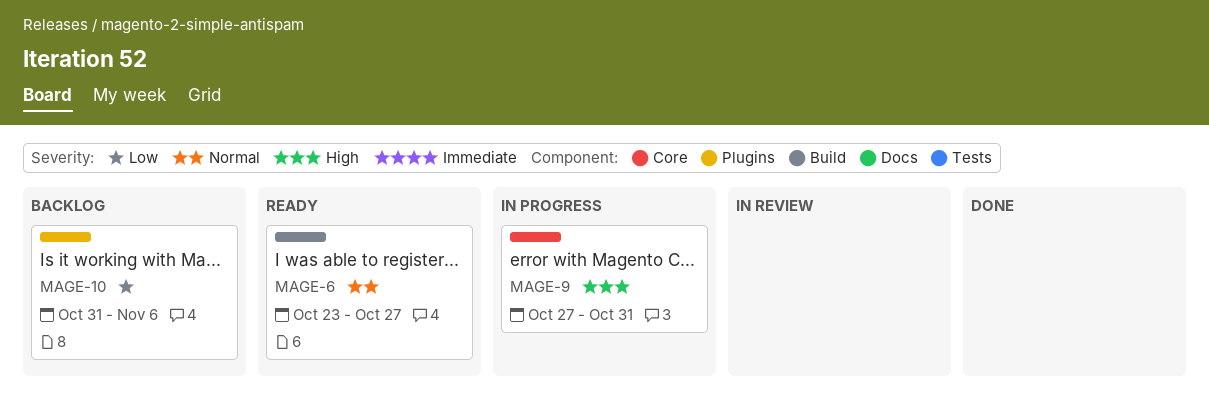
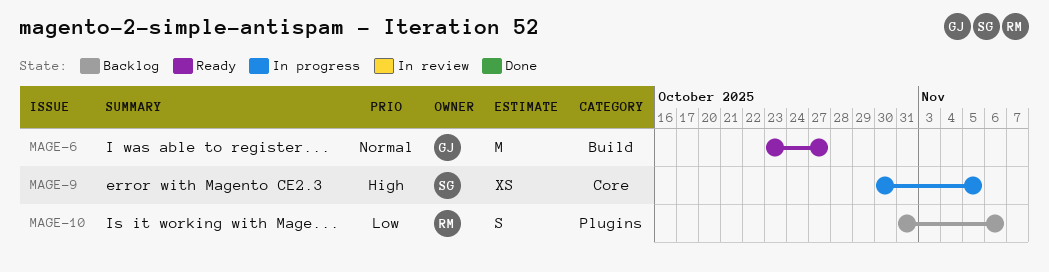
MAGE-9, start: Oct 27 -> Oct 30
MAGE-9, due: Oct 31 -> Nov 5

